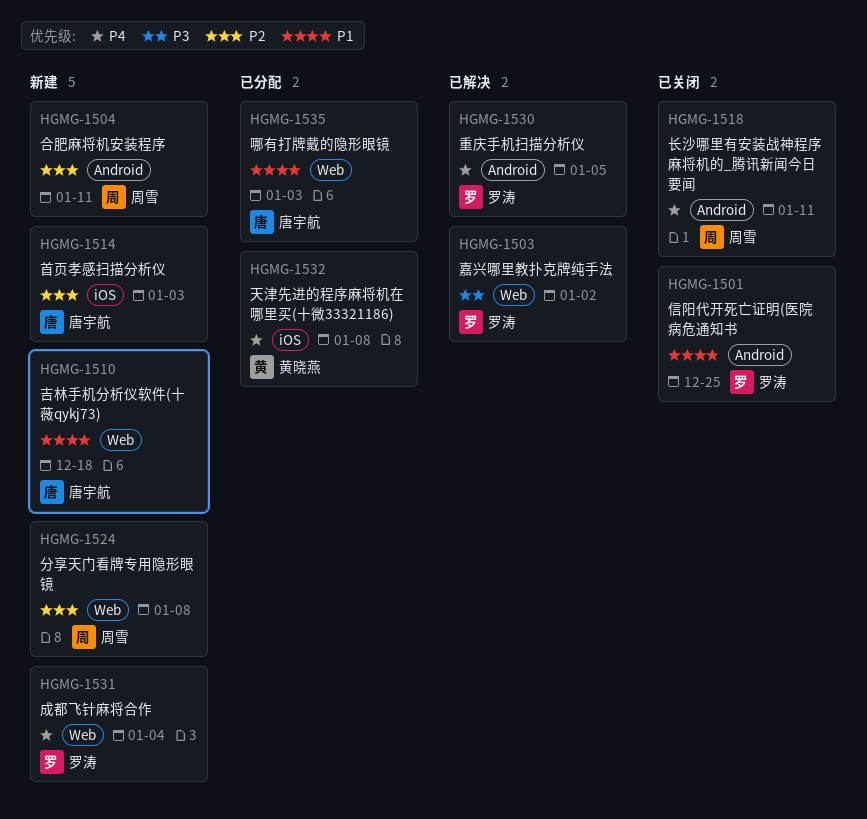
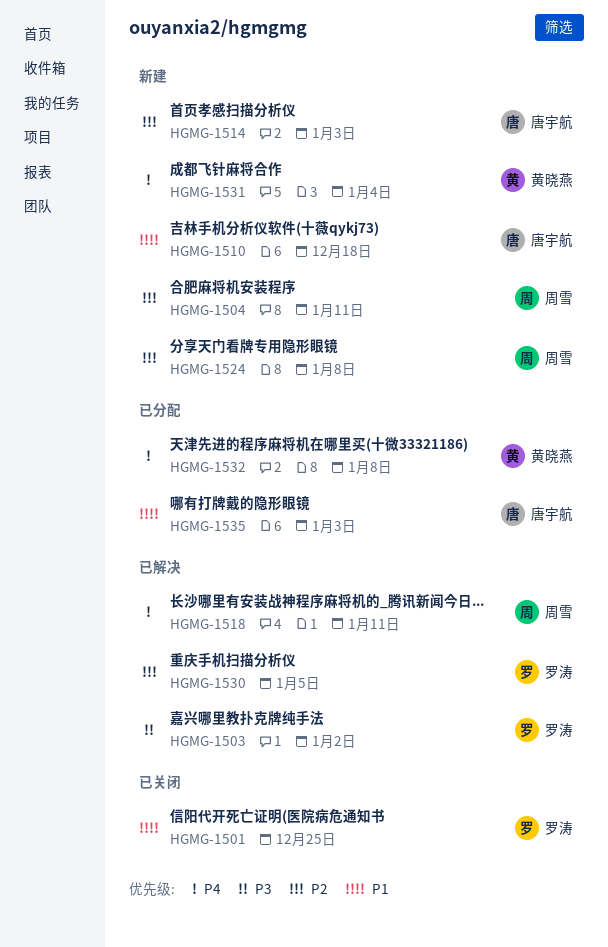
HGMG-1518, status: 已关闭 -> 已解决
HGMG-1530, priority: P4 -> P2
HGMG-1531, owner: 罗涛 -> 黄晓燕

